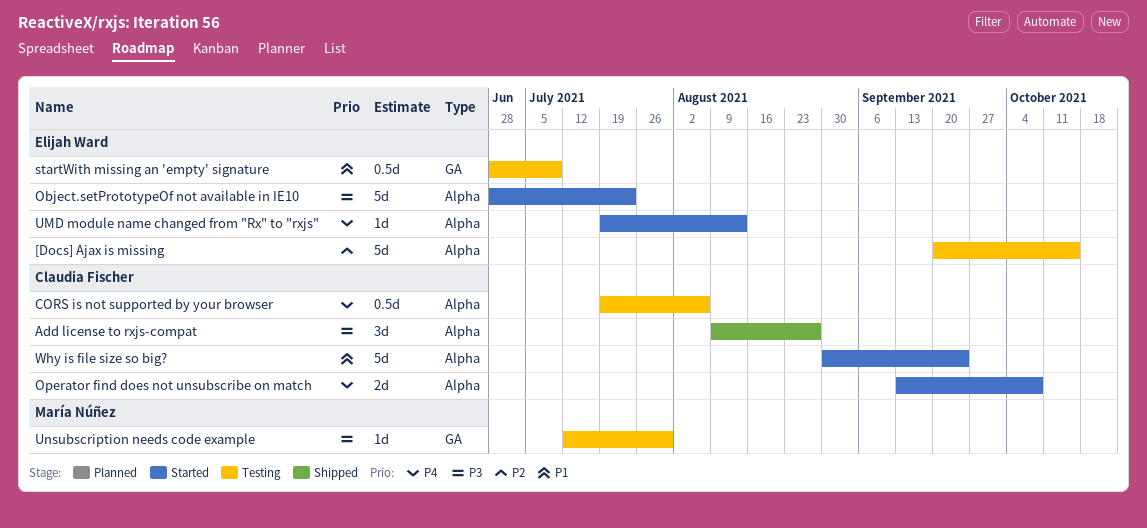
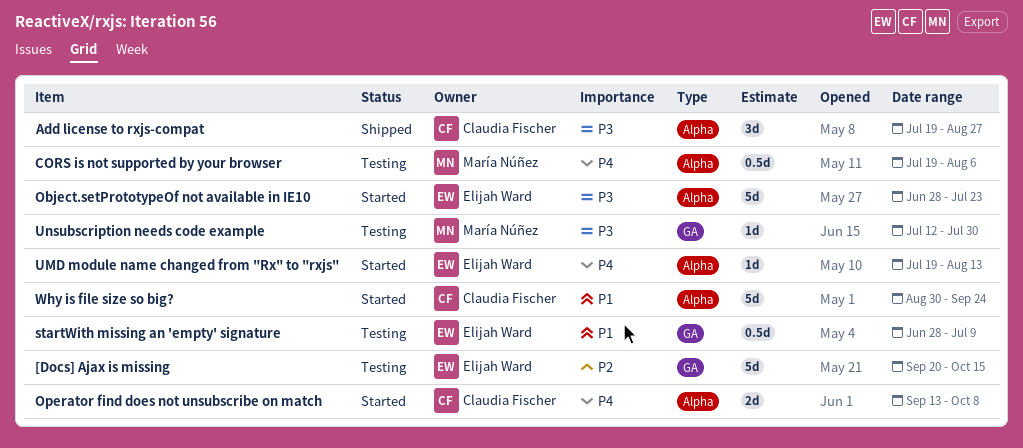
[Docs] Ajax is missing, label: Alpha -> GA
Add license to rxjs-compat, start: Aug 9 -> Jul 19
CORS is not supported by your browser, owner: Claudia Fischer -> María Núñez

